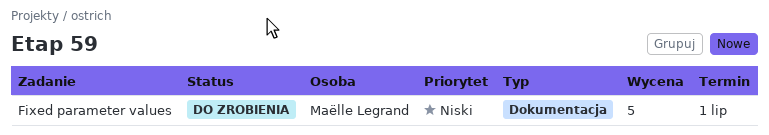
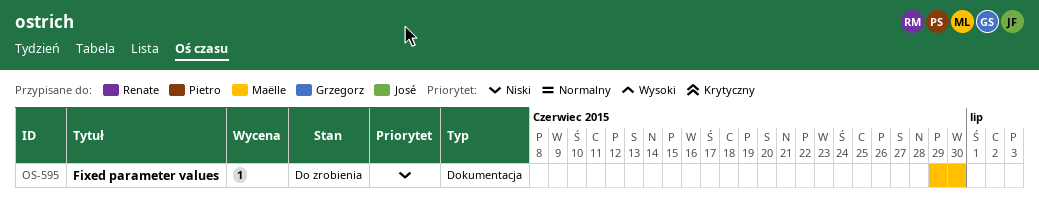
Fixed parameter values, estimate: 5 -> 1
Fixed parameter values, due: Jul 1 -> Jun 30

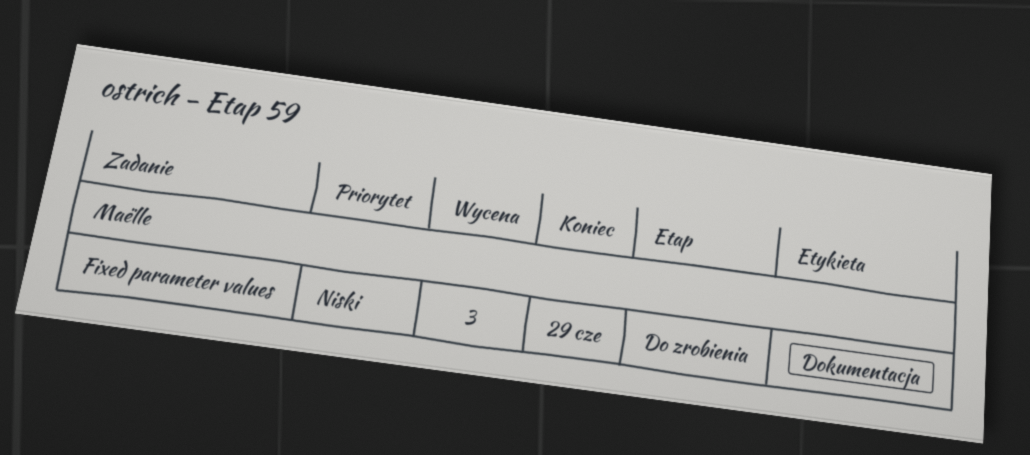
Fixed parameter values, estimate: 1 -> 3
Fixed parameter values, due: Jun 30 -> Jun 29

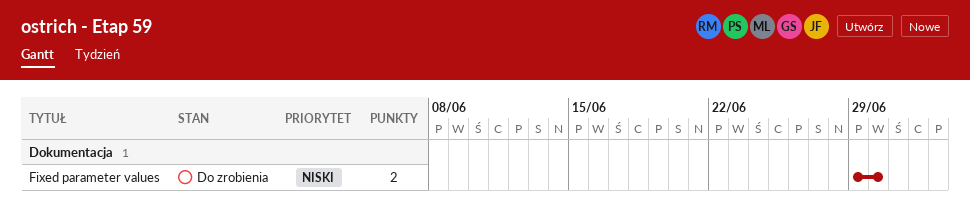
Fixed parameter values, estimate: 3 -> 2
Fixed parameter values, due: Jun 29 -> Jun 30

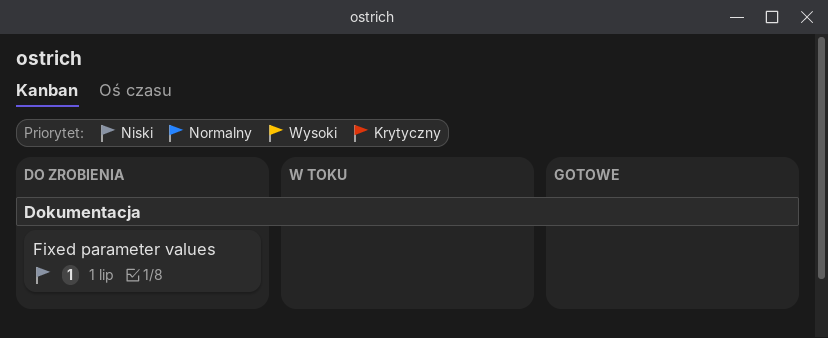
Fixed parameter values, estimate: 2 -> 1
Fixed parameter values, due: Jun 30 -> Jul 1

